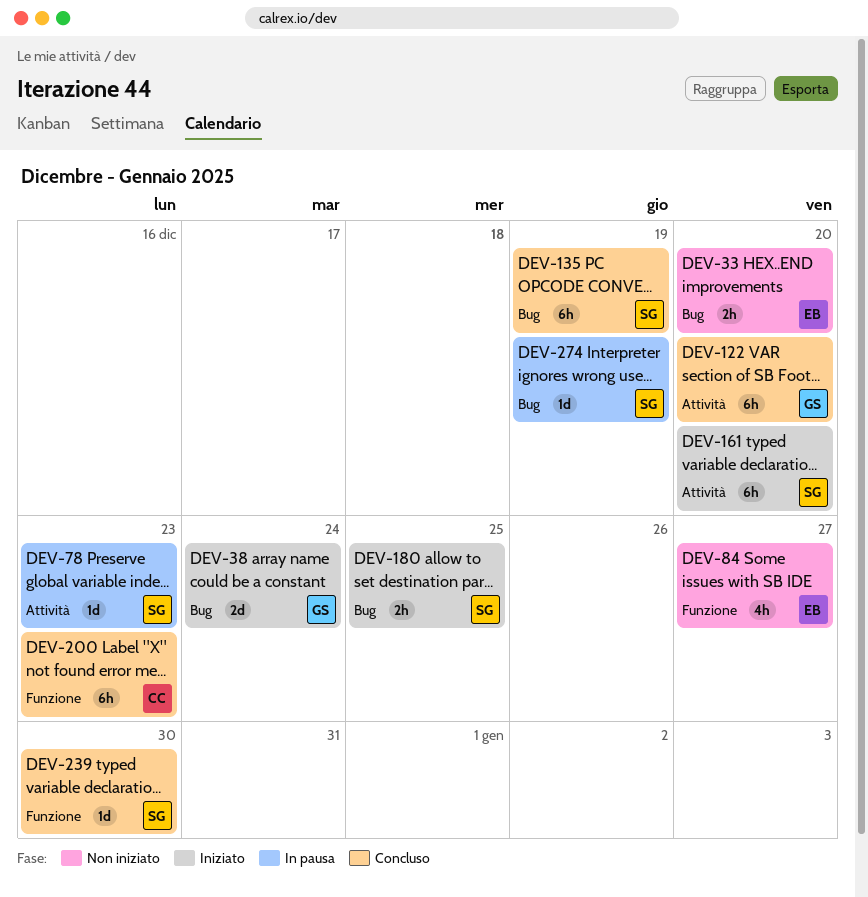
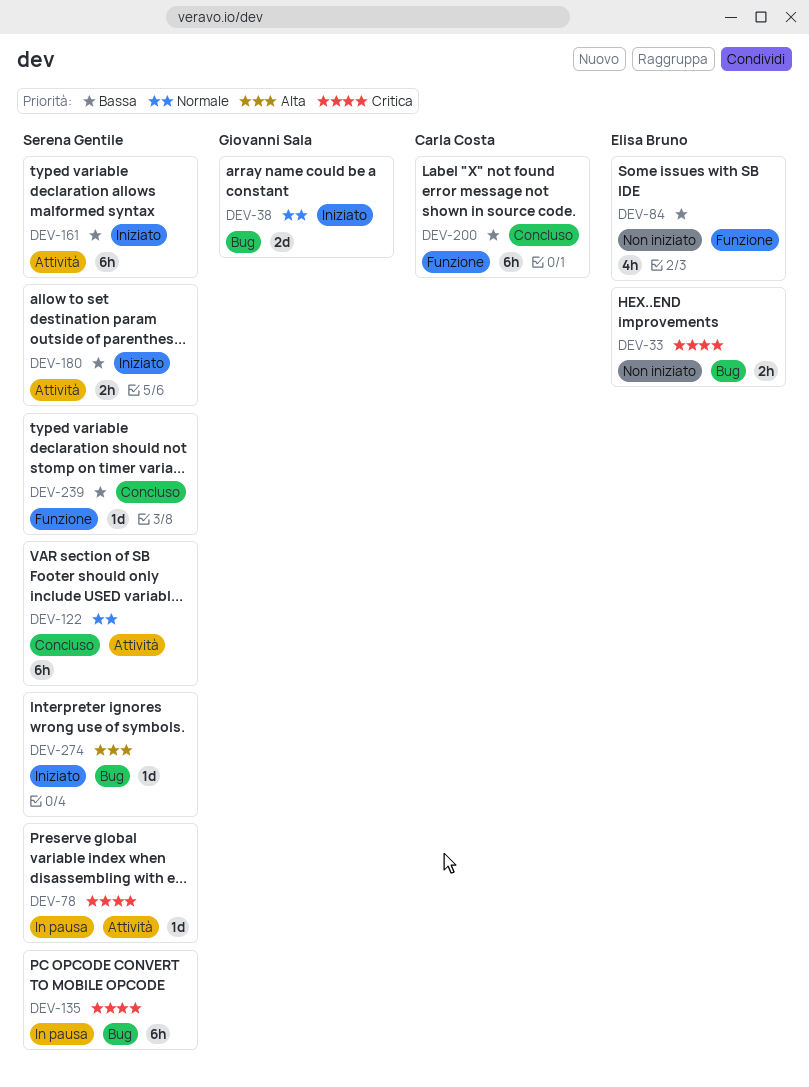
DEV-122, owner: Giovanni Sala -> Serena Gentile
DEV-135, status: Concluso -> In pausa
DEV-180, label: Bug -> Attività
DEV-274, status: In pausa -> Iniziato

